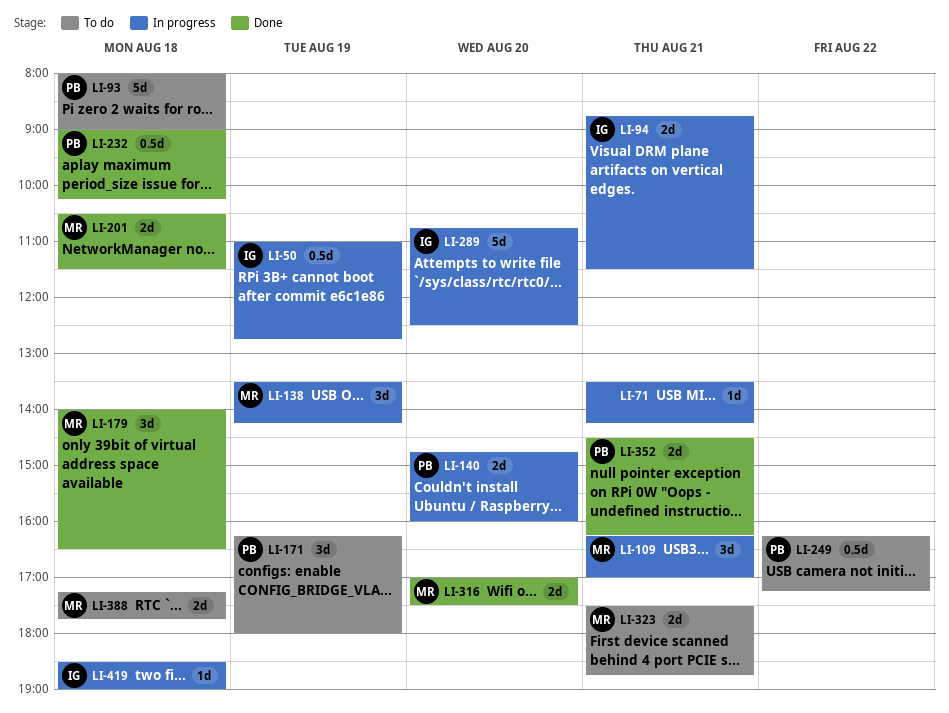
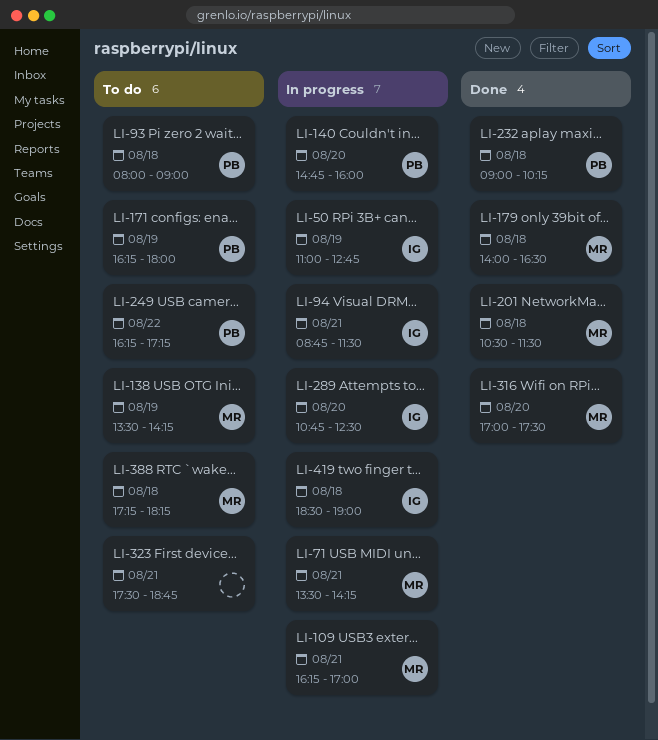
LI-71, owner: none -> MR
LI-138, status: In progress -> To do
LI-323, owner: MR -> none
LI-352: present -> none
LI-388, ends: 17:45 -> 18:15

